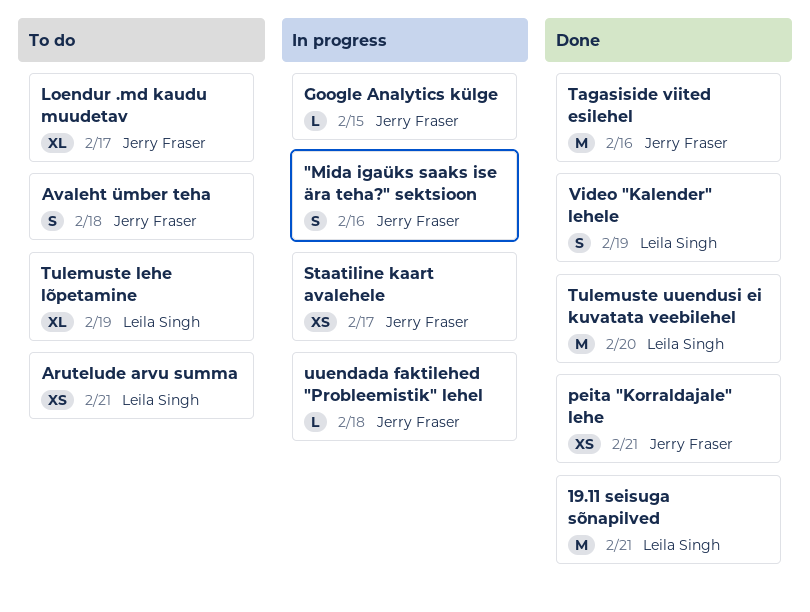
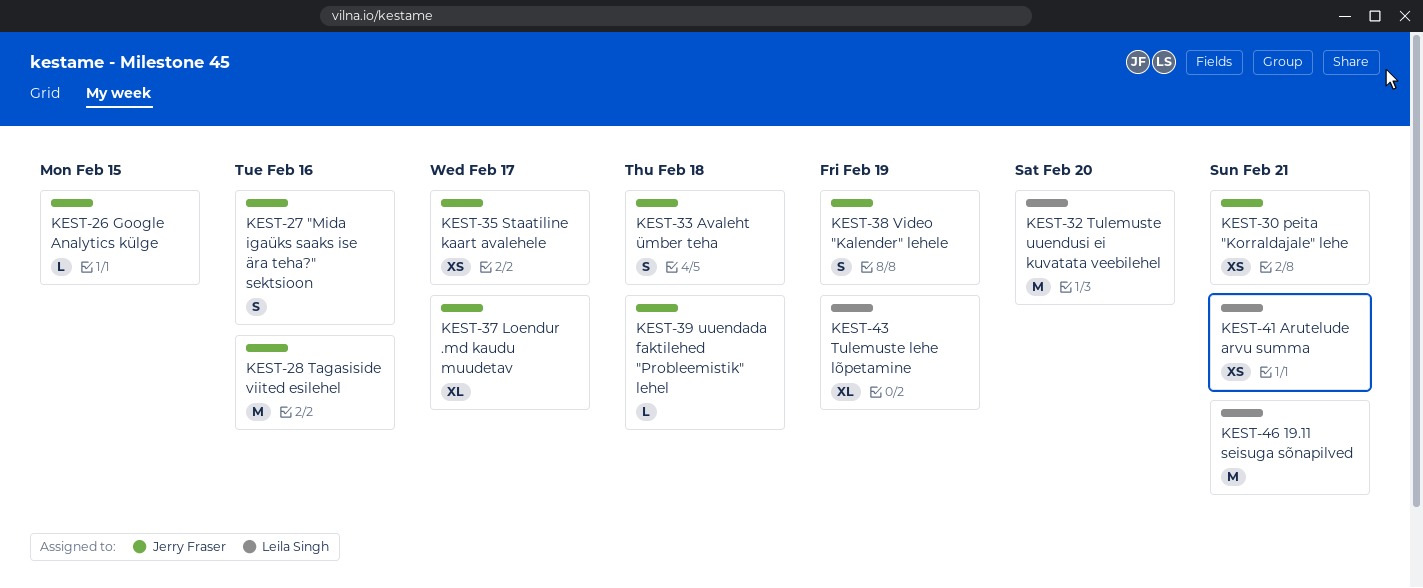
Video "Kalender" lehele, owner: Leila Singh -> Jerry Fraser

